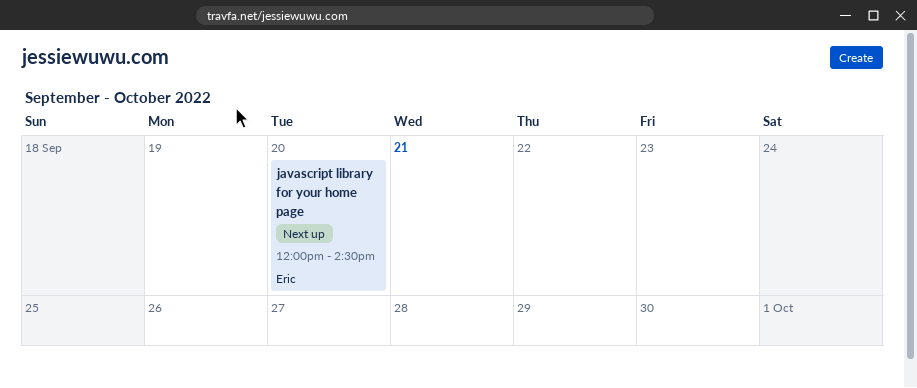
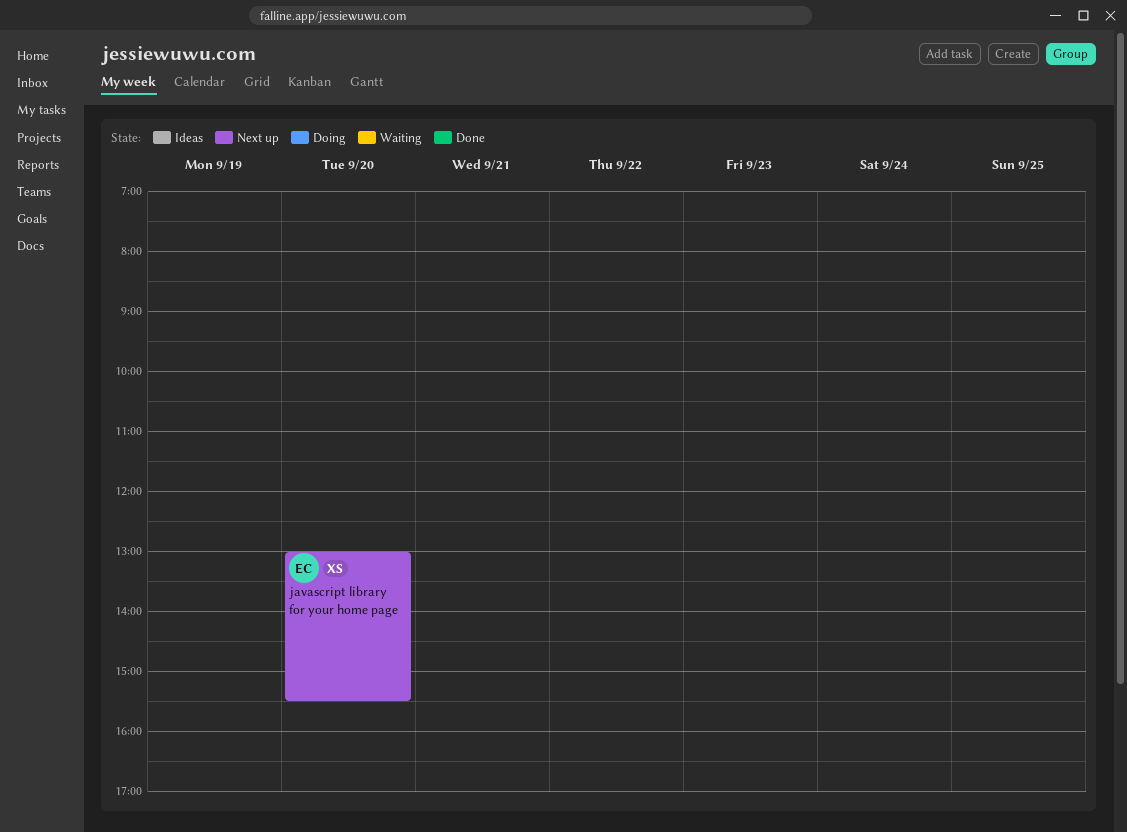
javascript library for your home page, begins: 12:00 -> 13:00
javascript library for your home page, ends: 14:30 -> 15:30

